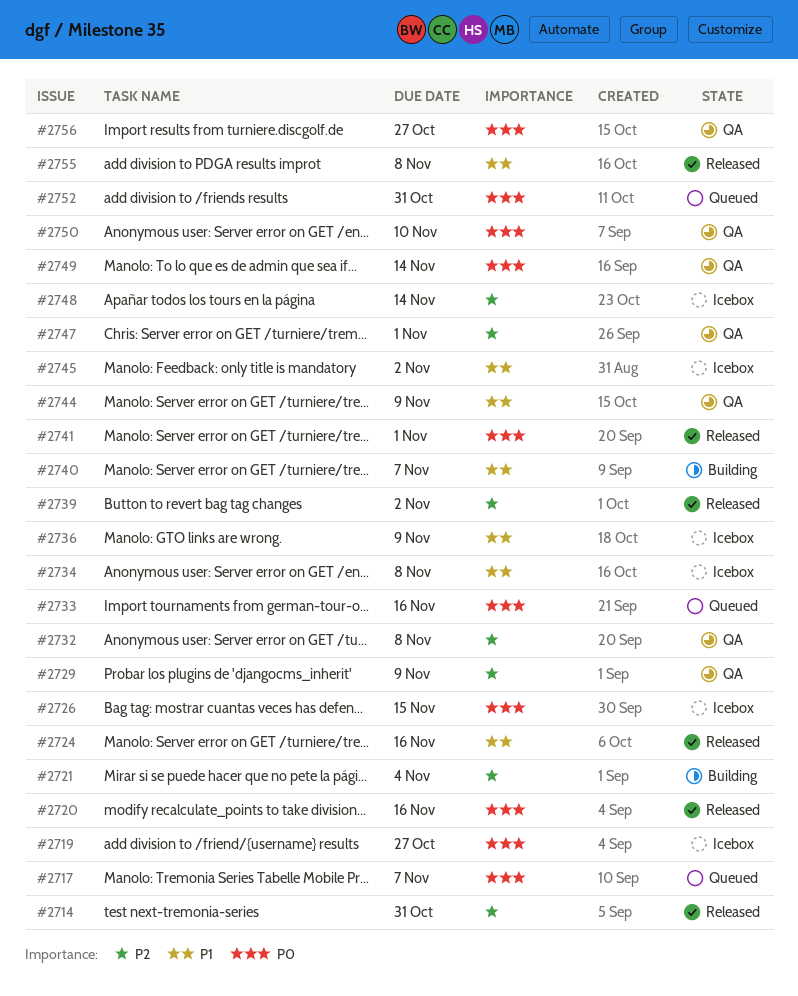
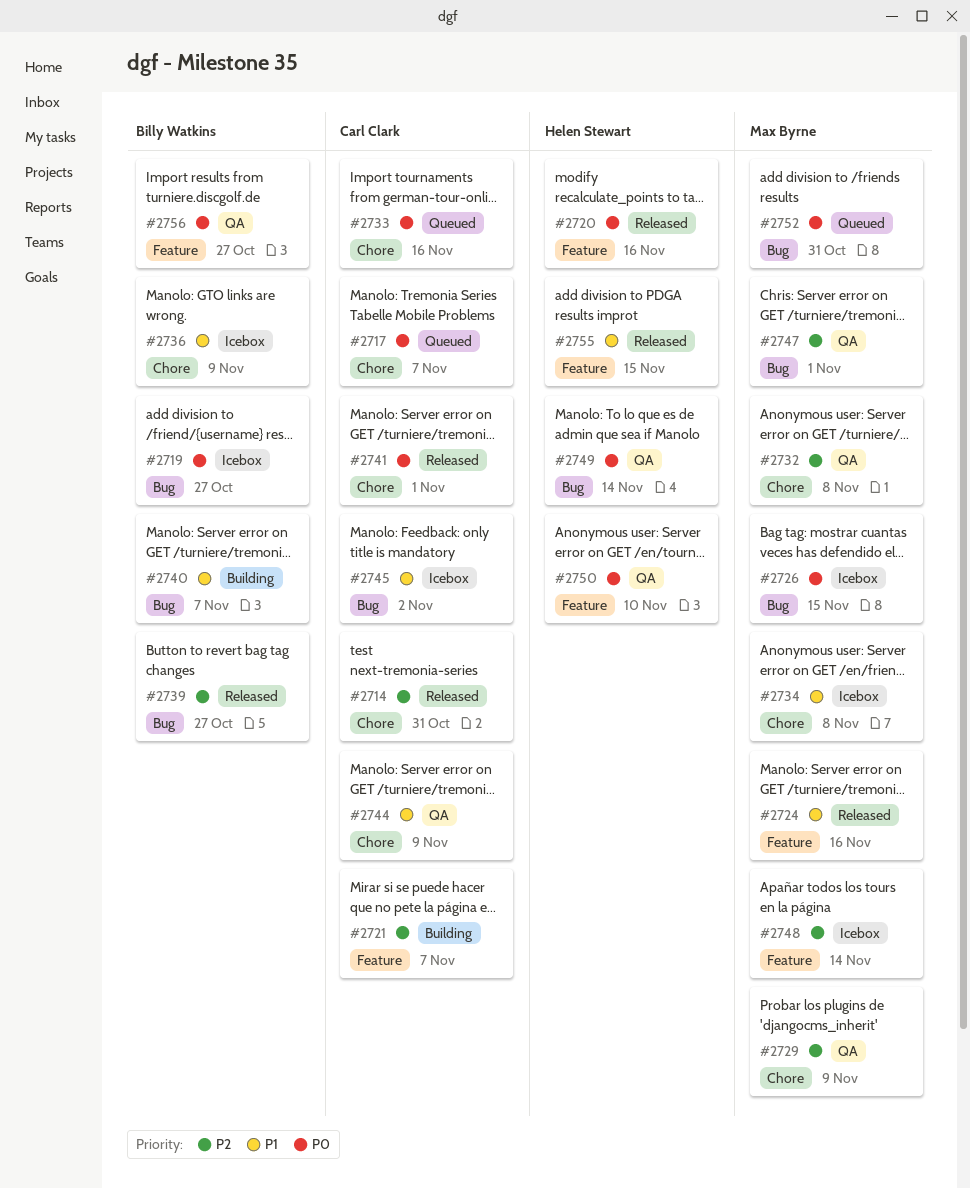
#2721, due: Nov 4 -> Nov 7
#2739, due: Nov 2 -> Oct 27
#2755, due: Nov 8 -> Nov 15

